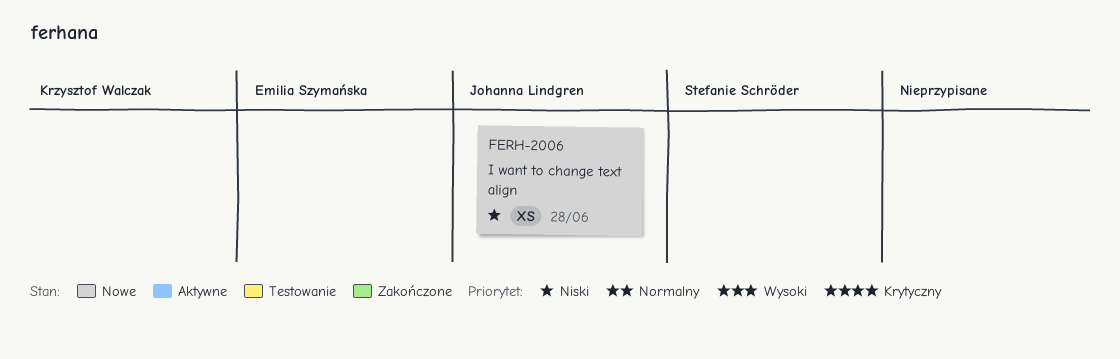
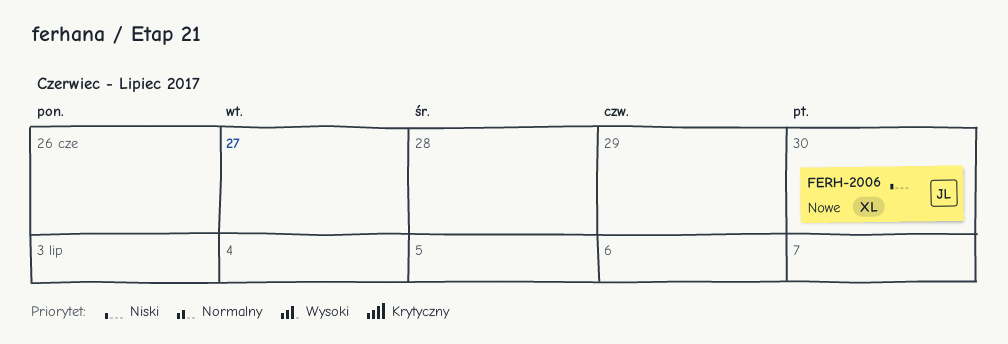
FERH-2006, estimate: XS -> XL
FERH-2006, due: Jun 28 -> Jun 30

